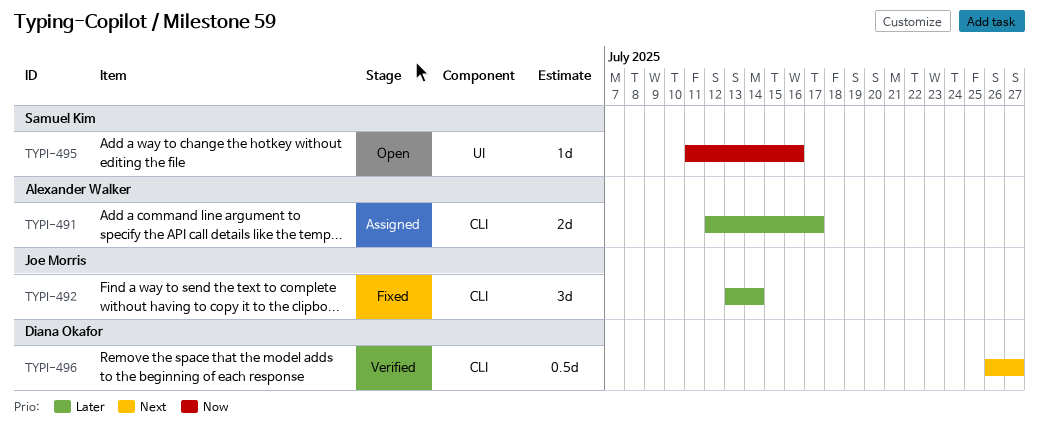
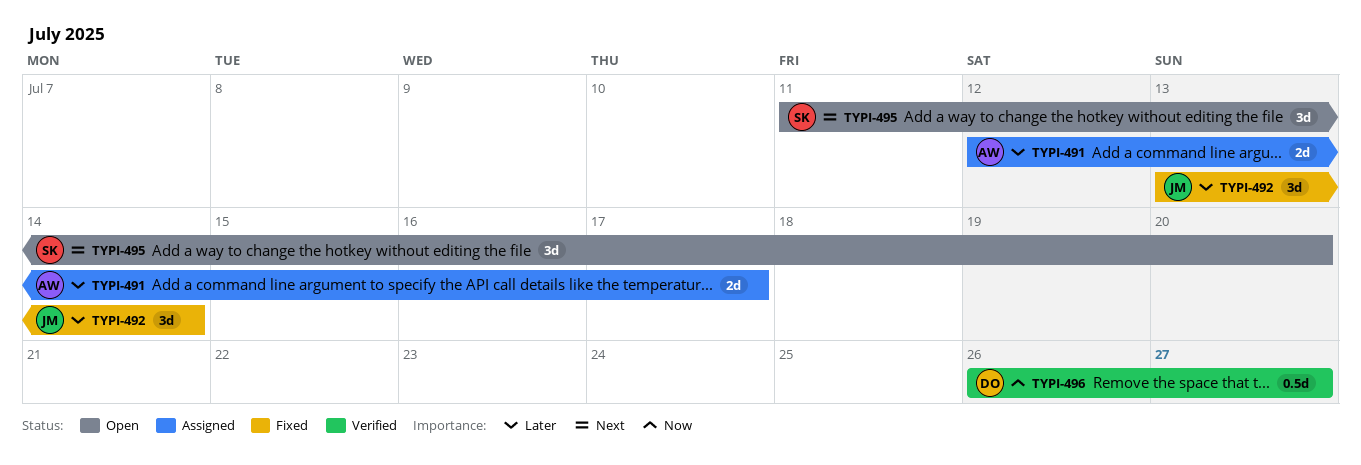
TYPI-495, priority: Now -> Next
TYPI-495, estimate: 1d -> 3d
TYPI-495, due: Jul 16 -> Jul 20
TYPI-496, priority: Next -> Now

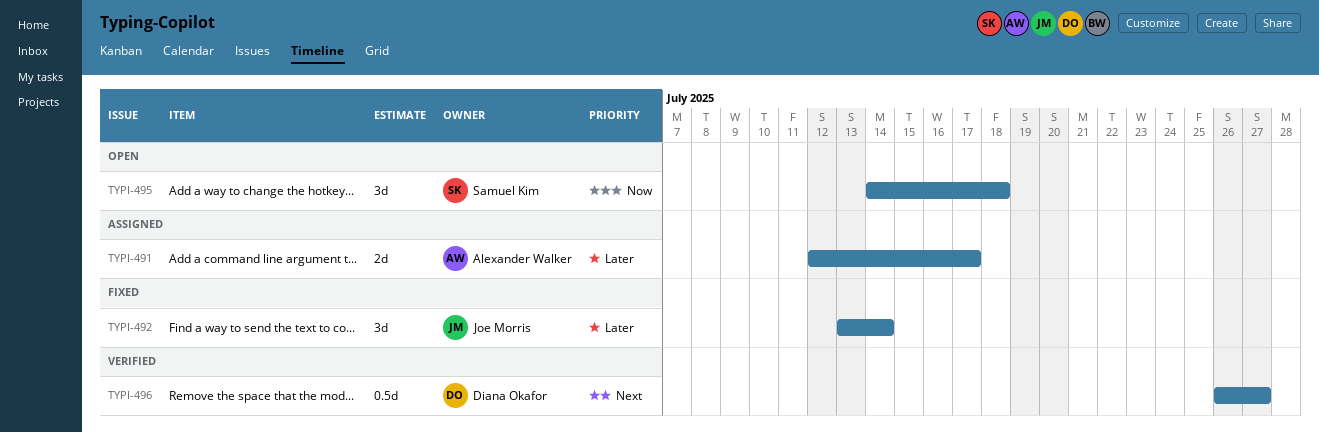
TYPI-495, priority: Next -> Now
TYPI-495, start: Jul 11 -> Jul 14
TYPI-495, due: Jul 20 -> Jul 18
TYPI-496, priority: Now -> Next

